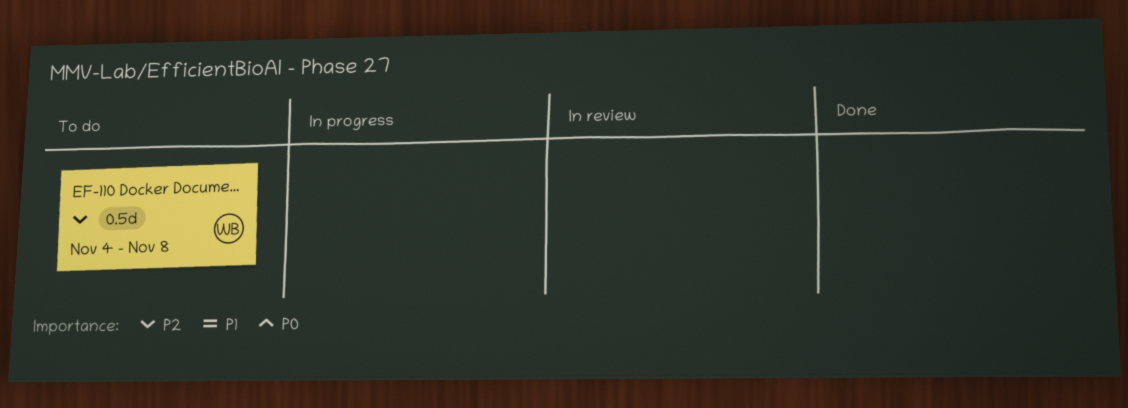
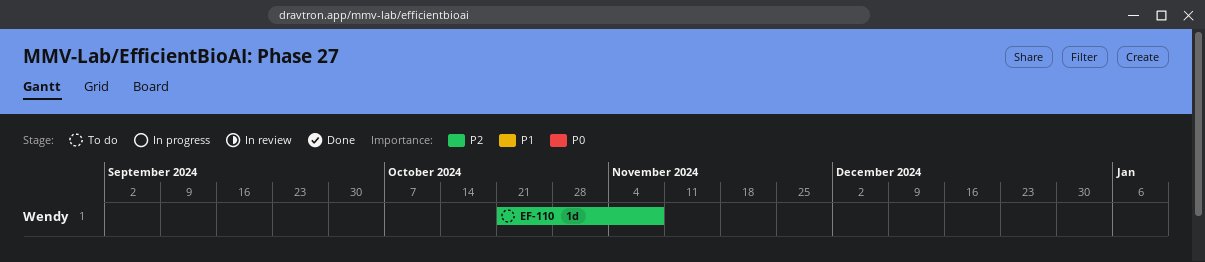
EF-110, estimate: 0.5d -> 1d
EF-110, start: Nov 4 -> Oct 21

